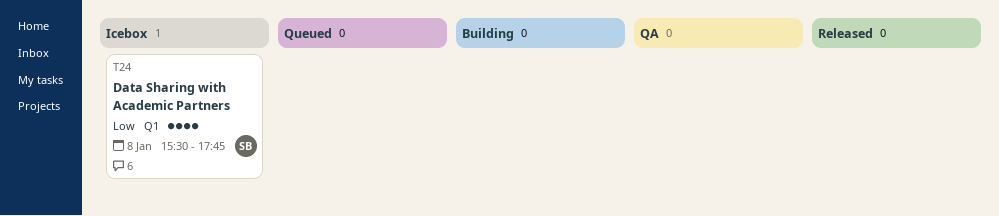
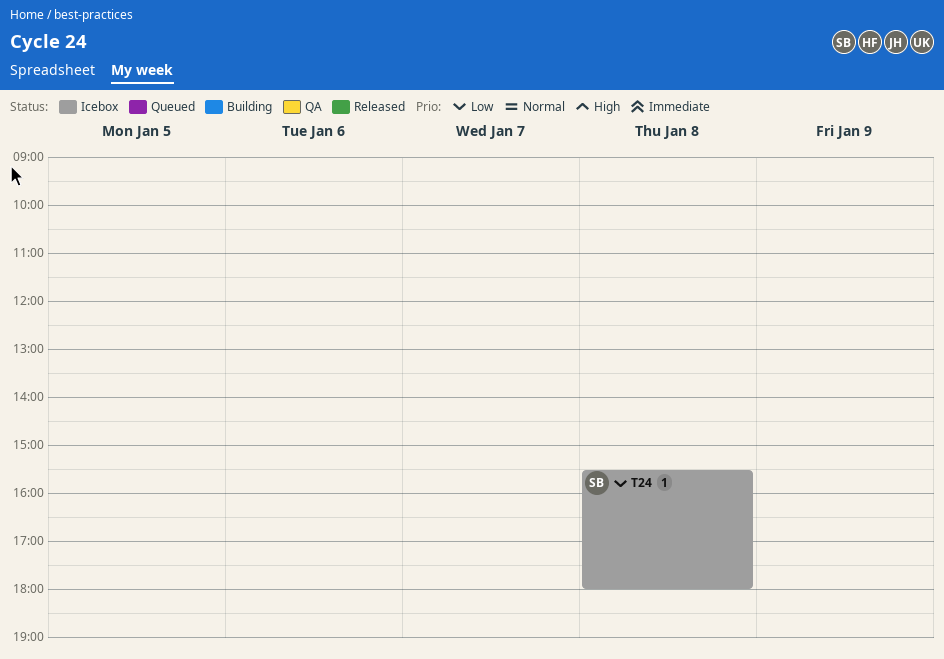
T24, estimate: 4 -> 1
T24, ends: 17:45 -> 18:00

